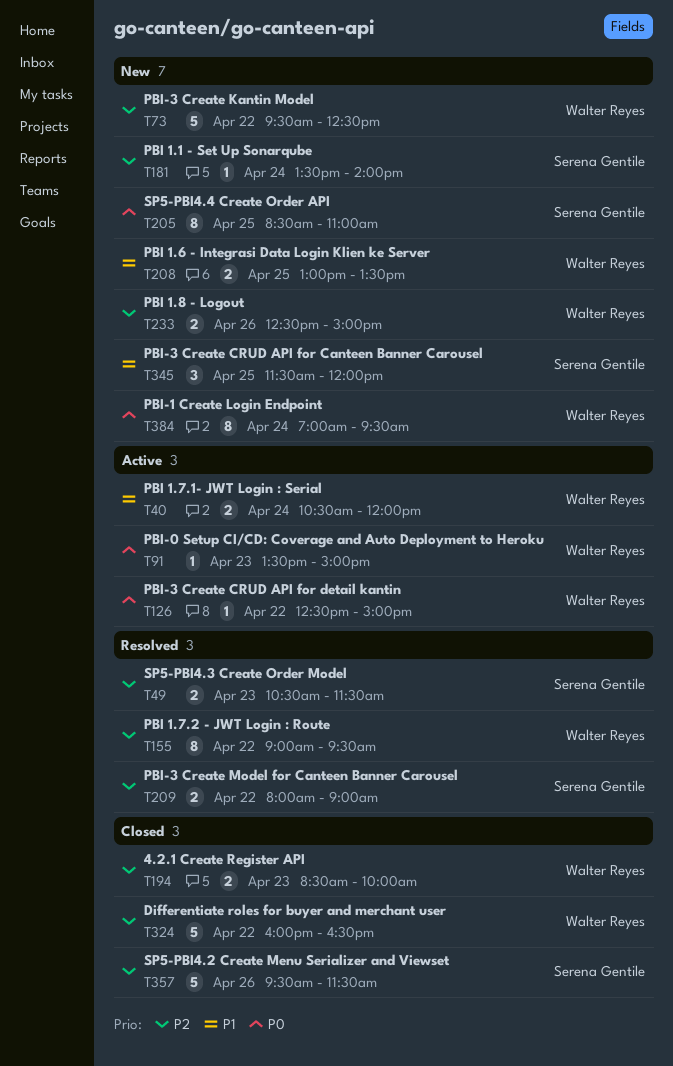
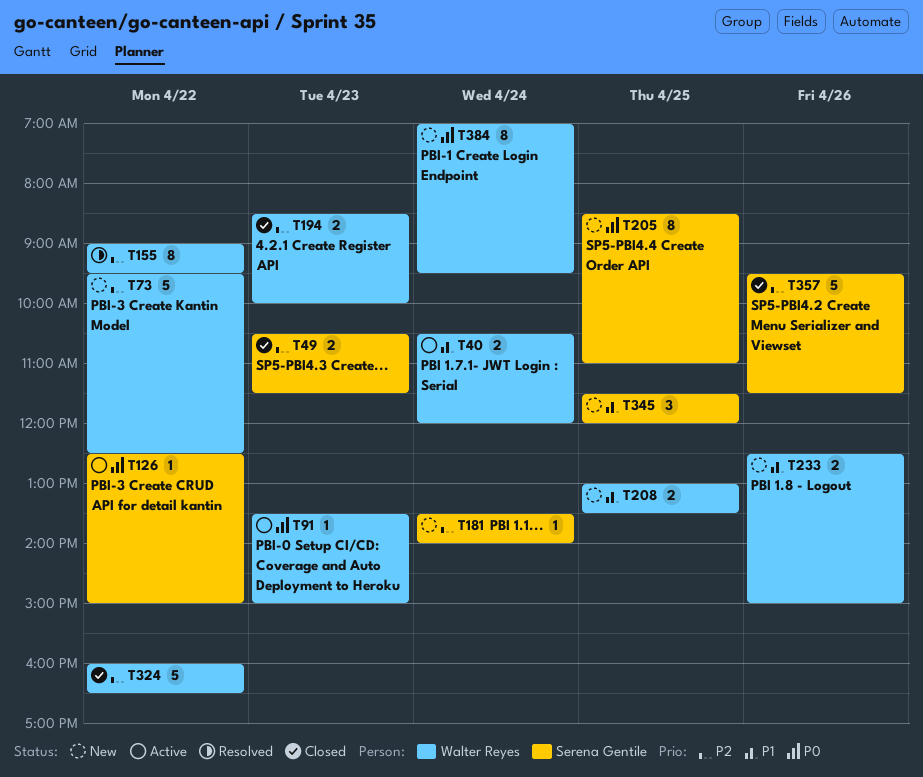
T49, status: Resolved -> Closed
T126, owner: Walter Reyes -> Serena Gentile
T209: present -> none
T233, priority: P2 -> P1

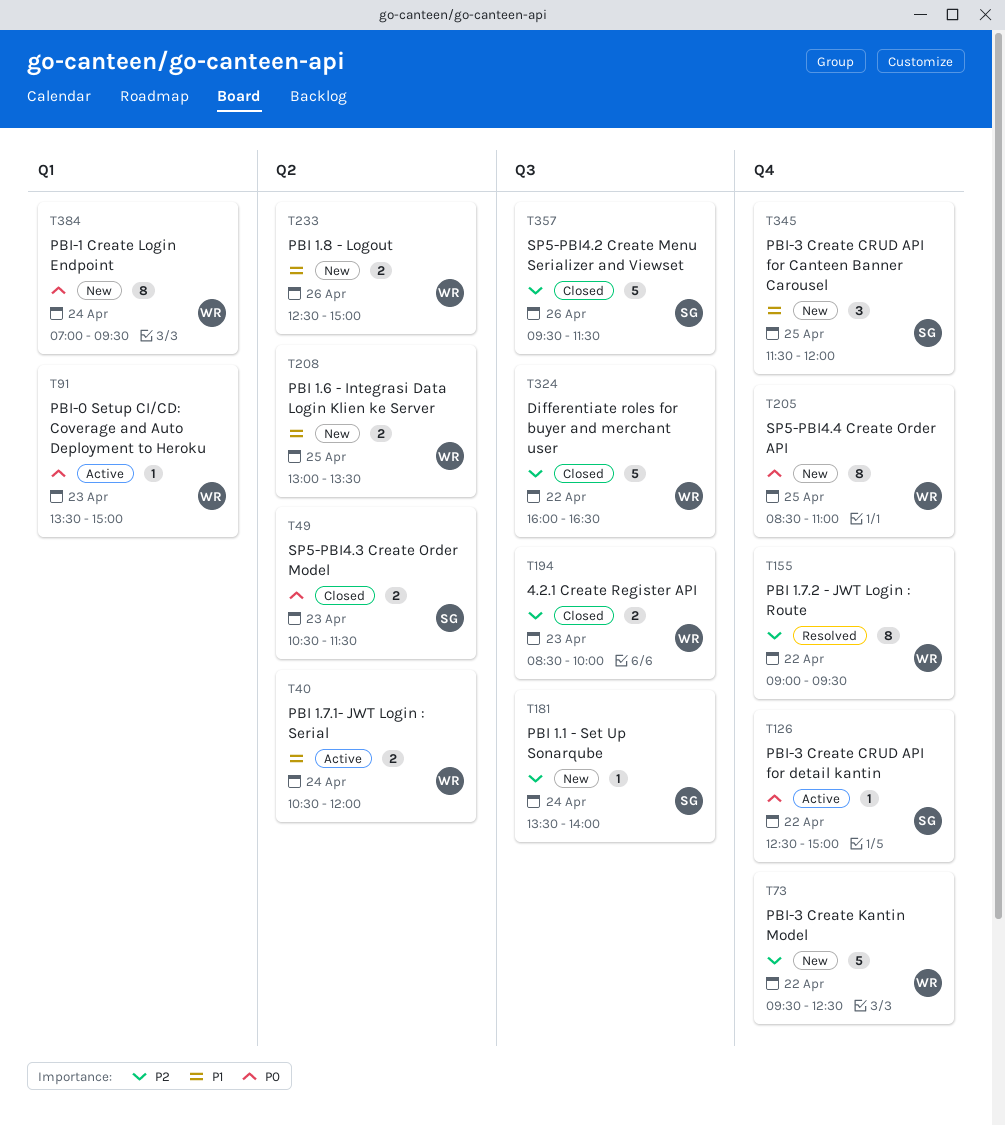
T49, priority: P2 -> P0
T205, owner: Serena Gentile -> Walter Reyes

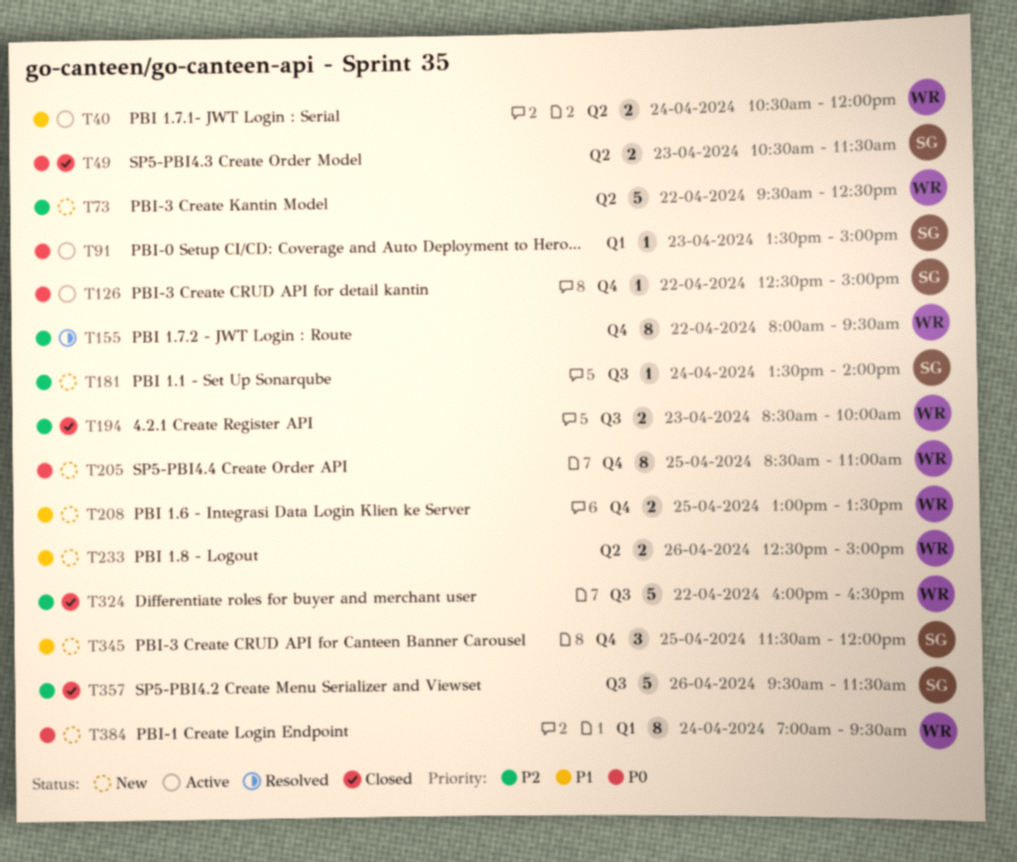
T73, label: Q4 -> Q2
T91, owner: WR -> SG
T155, begins: 09:00 -> 08:00
T208, label: Q2 -> Q4

